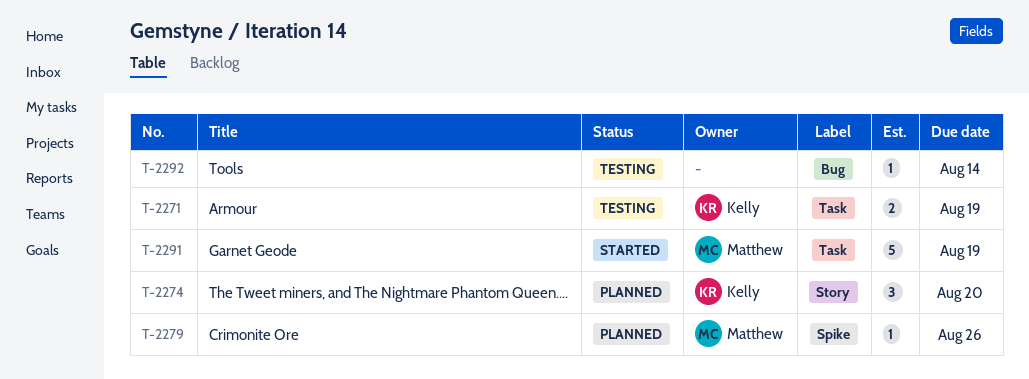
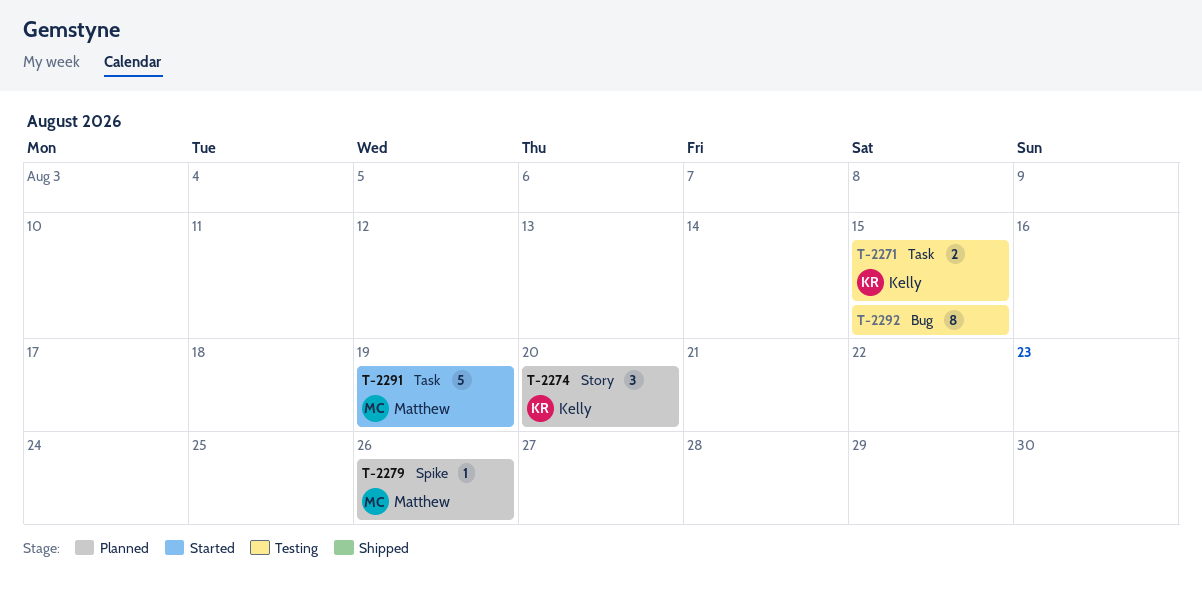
T-2271, due: Aug 19 -> Aug 15
T-2292, estimate: 1 -> 8
T-2292, due: Aug 14 -> Aug 15

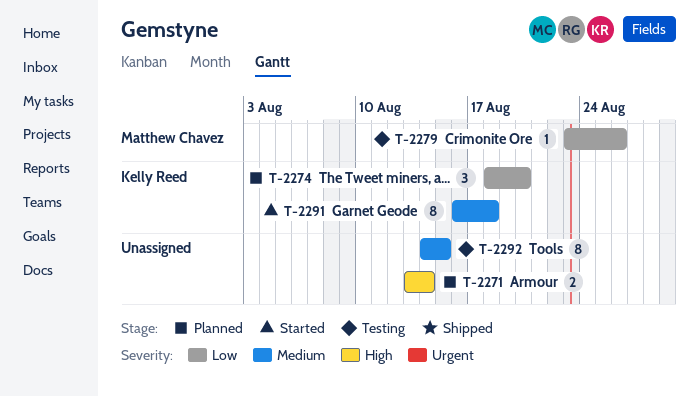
T-2271, status: Testing -> Planned
T-2271, owner: Kelly Reed -> none
T-2271, due: Aug 15 -> Aug 14
T-2279, status: Planned -> Testing
T-2291, owner: Matthew Chavez -> Kelly Reed
T-2291, estimate: 5 -> 8
T-2291, due: Aug 19 -> Aug 18

